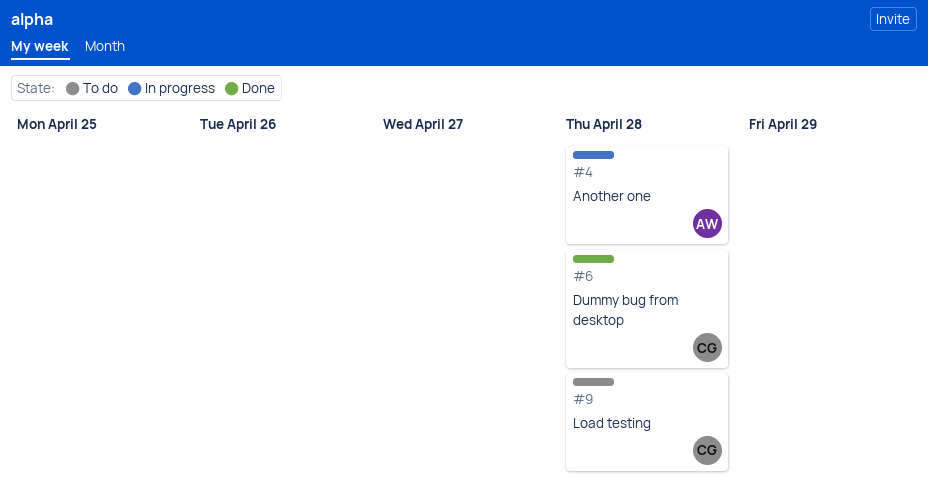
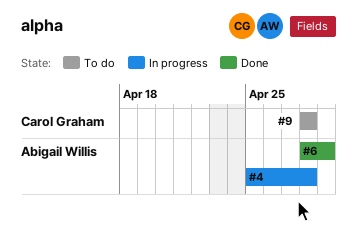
#6, owner: Carol Graham -> Abigail Willis
#6, due: Apr 28 -> Apr 29

